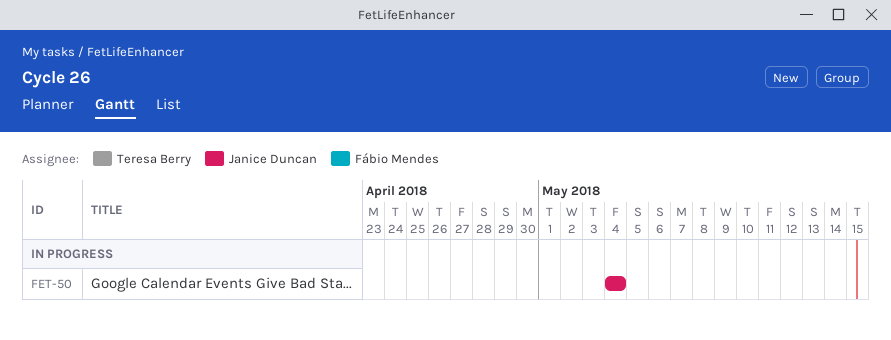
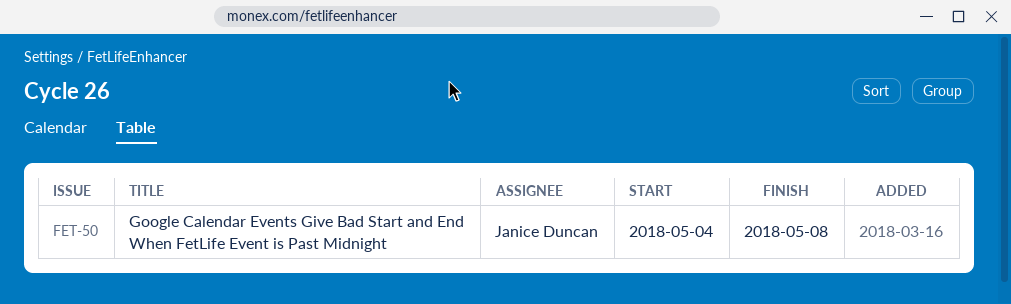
FET-50, due: May 4 -> May 8

